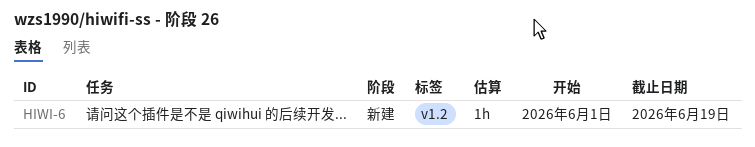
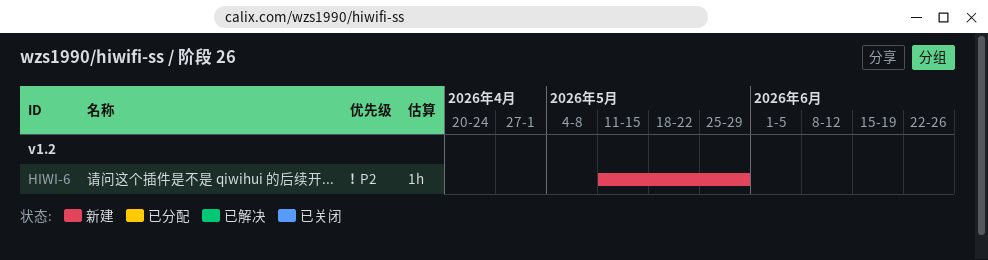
HIWI-6, start: Jun 1 -> May 11
HIWI-6, due: Jun 19 -> May 29

